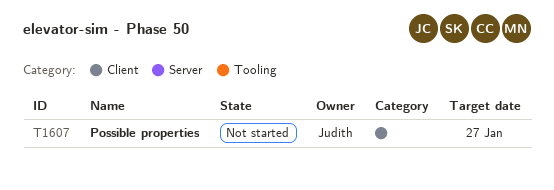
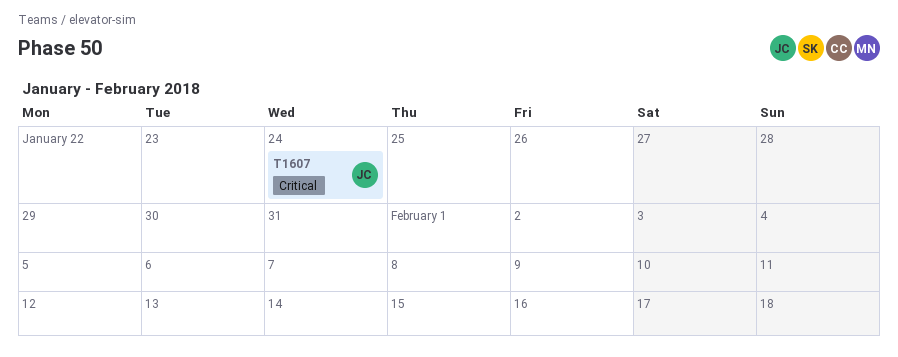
T1607, due: Jan 27 -> Jan 24

